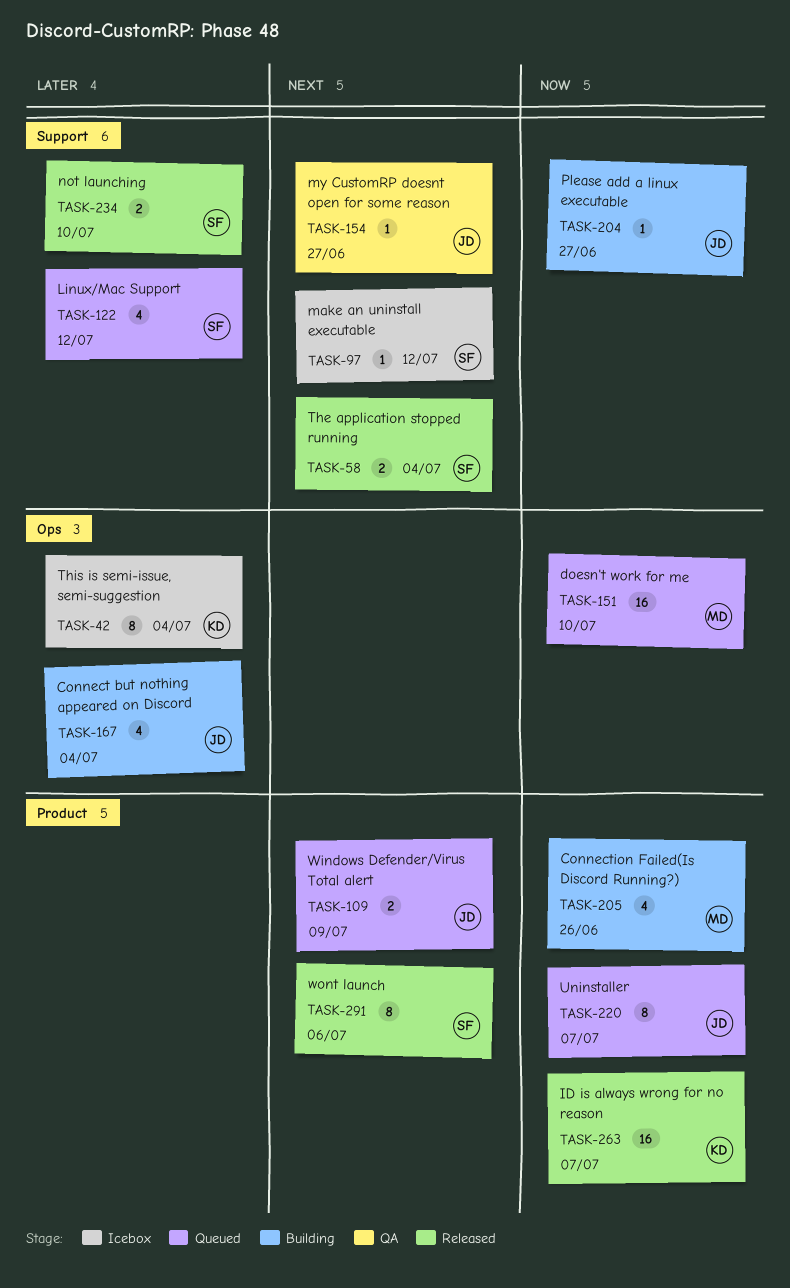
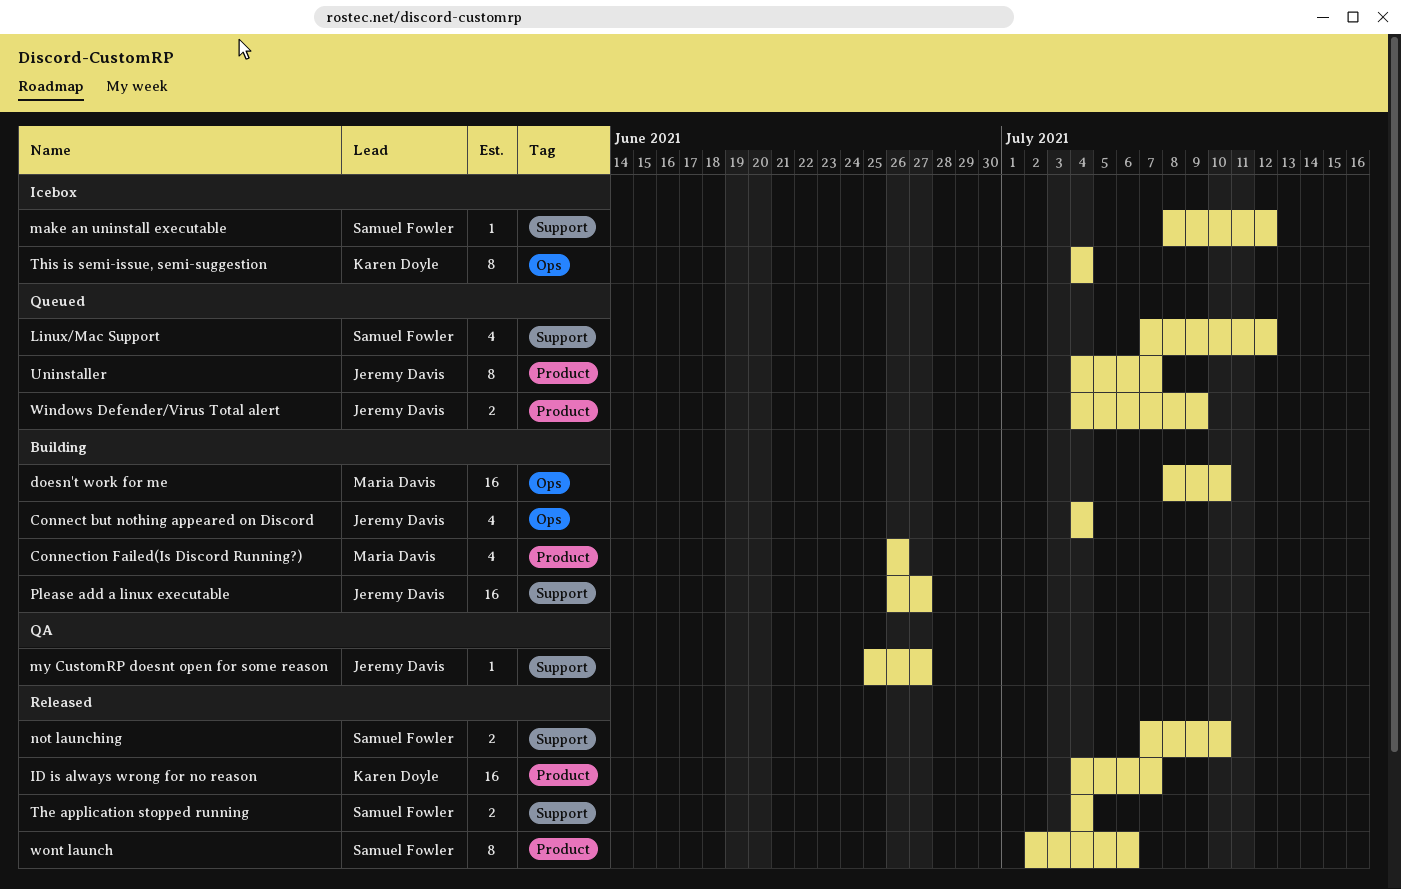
doesn't work for me, status: Queued -> Building
Please add a linux executable, estimate: 1 -> 16

